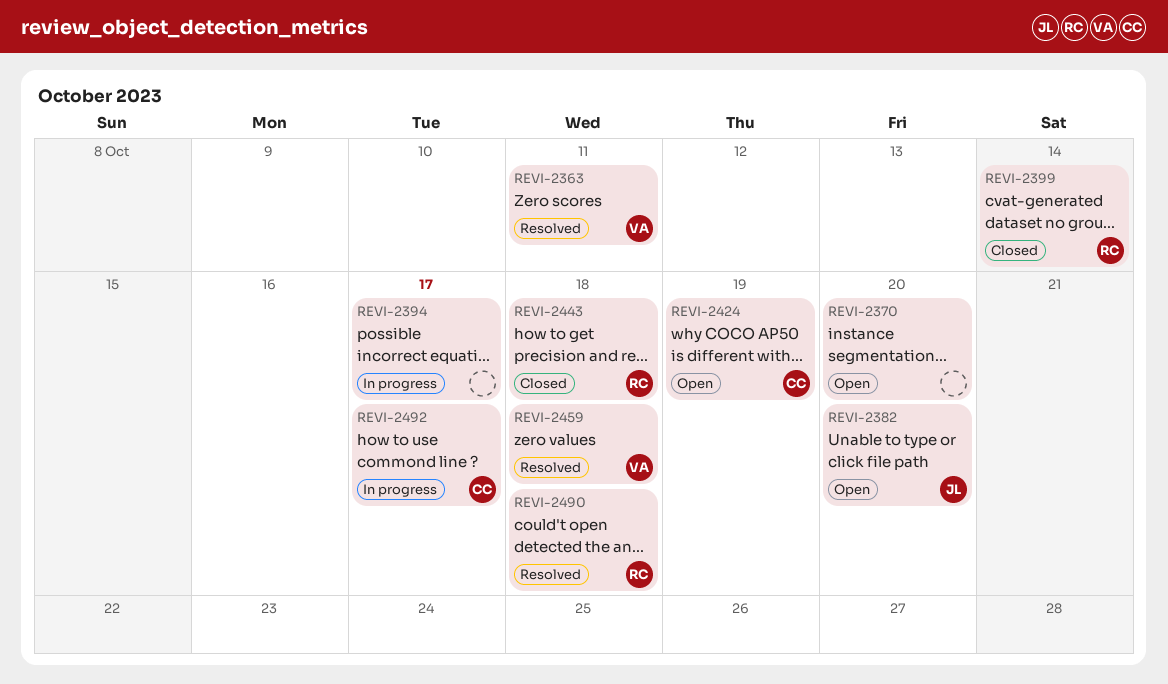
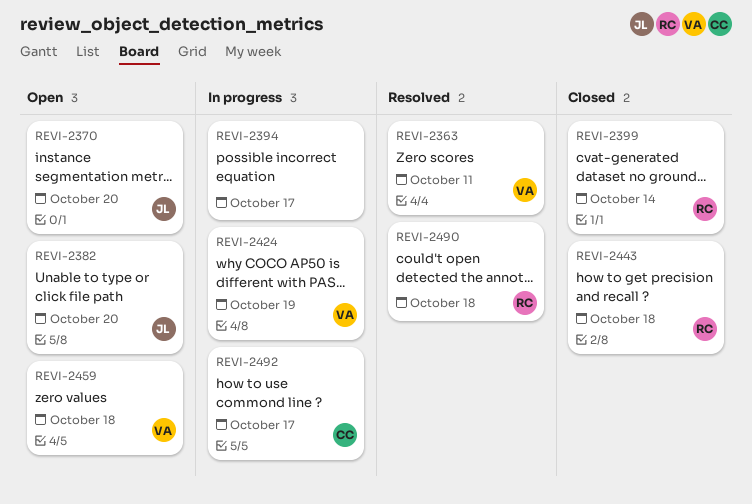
REVI-2370, owner: none -> JL
REVI-2424, status: Open -> In progress
REVI-2424, owner: CC -> VA
REVI-2459, status: Resolved -> Open

